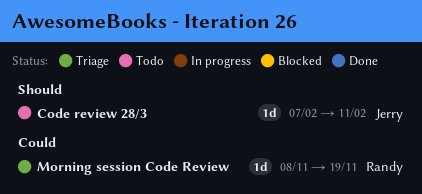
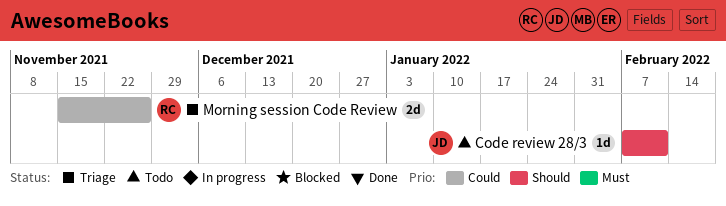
Morning session Code Review, estimate: 1d -> 2d
Morning session Code Review, start: Nov 8 -> Nov 15
Morning session Code Review, due: Nov 19 -> Nov 26

